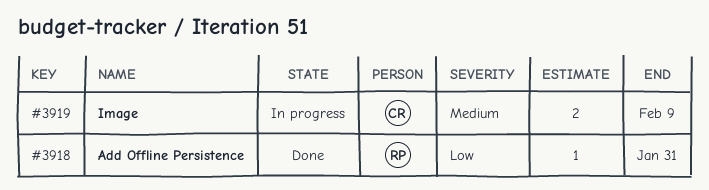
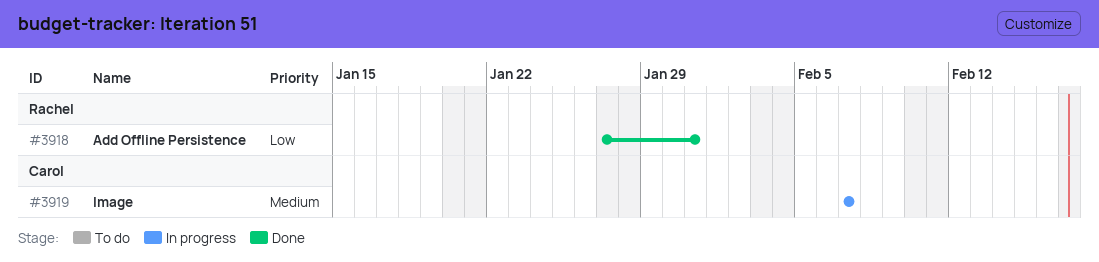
#3919, due: Feb 9 -> Feb 7

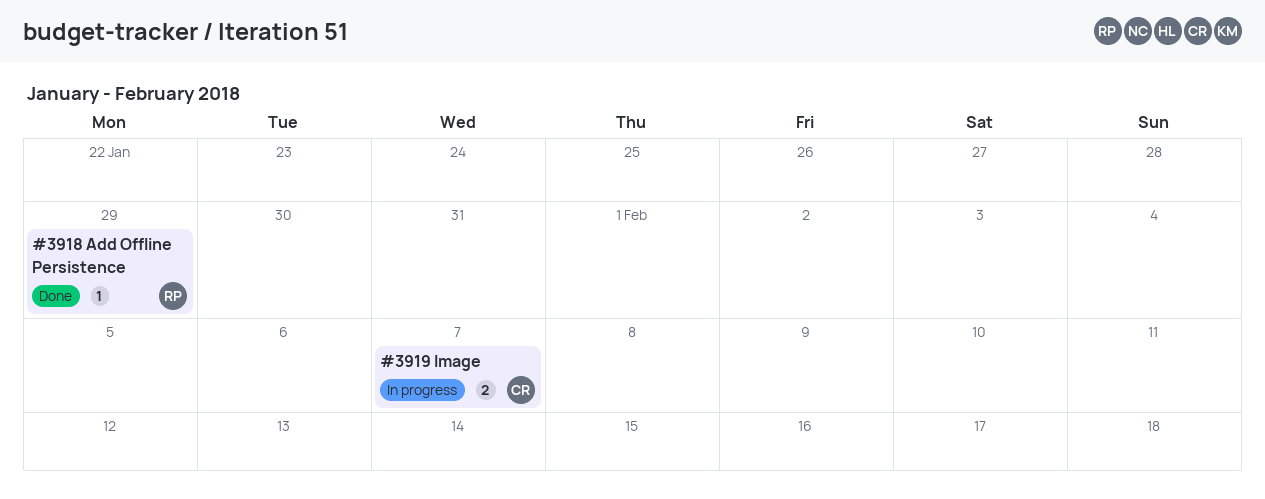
#3918, due: Jan 31 -> Jan 29

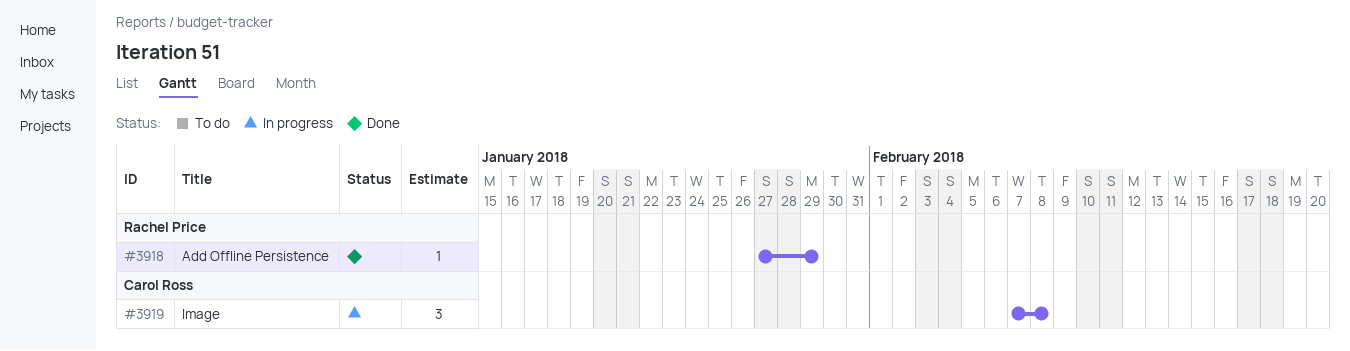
#3919, estimate: 2 -> 3
#3919, due: Feb 7 -> Feb 8

